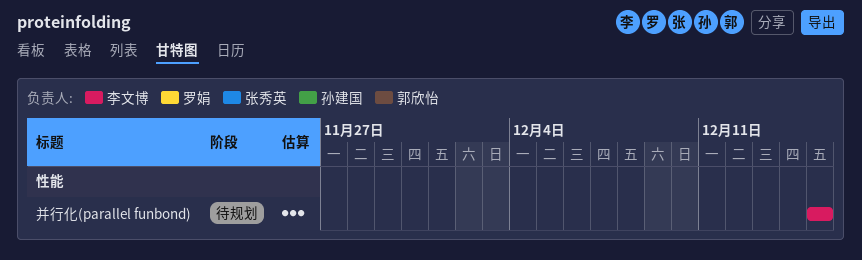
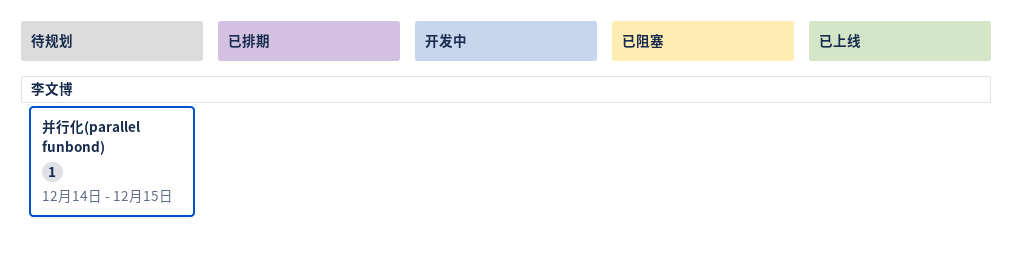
并行化(parallel funbond), estimate: 3 -> 1
并行化(parallel funbond), start: Dec 15 -> Dec 14

